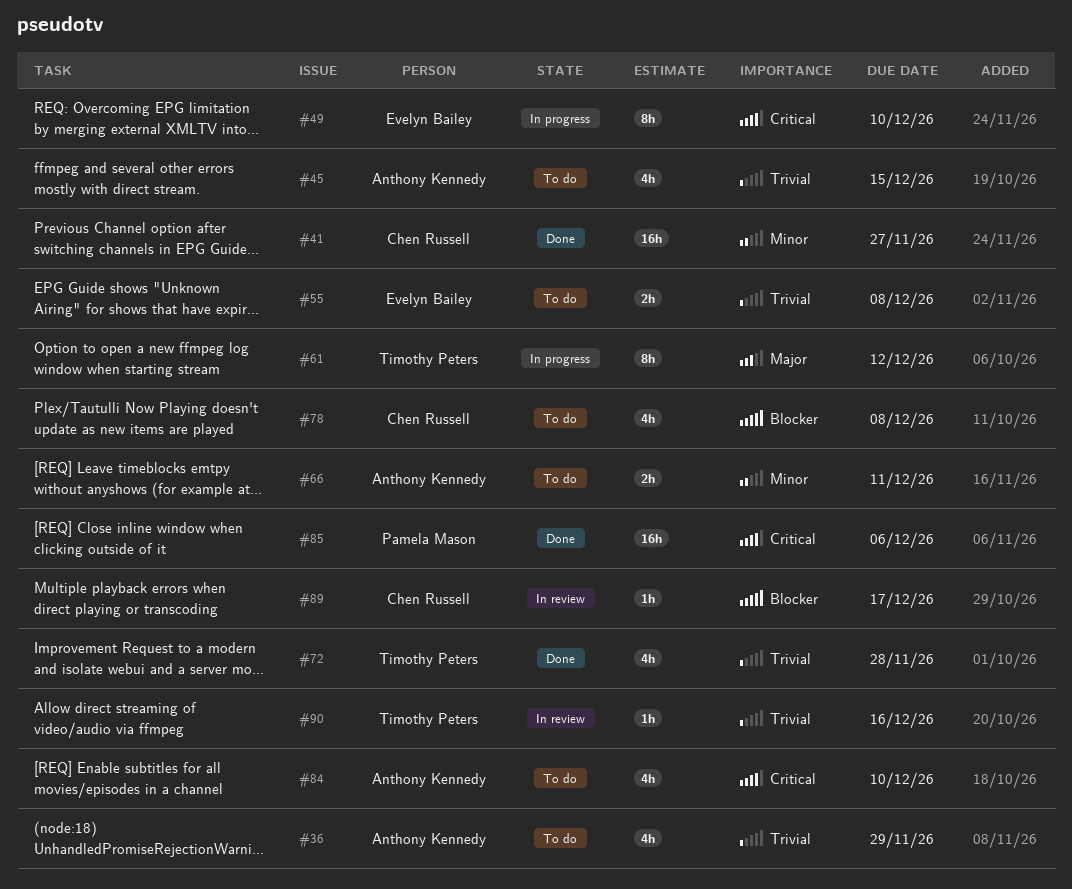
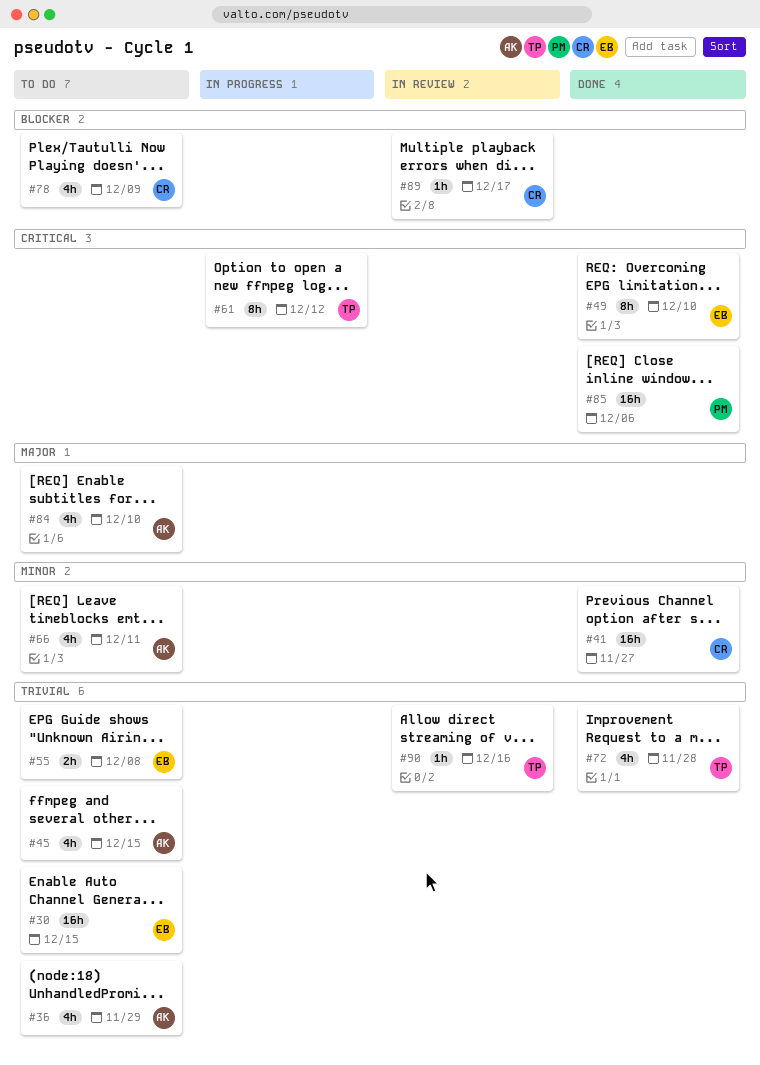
#30: none -> present
#49, status: In progress -> Done
#61, priority: Major -> Critical
#66, estimate: 2h -> 4h
#78, due: Dec 8 -> Dec 9
#84, priority: Critical -> Major

